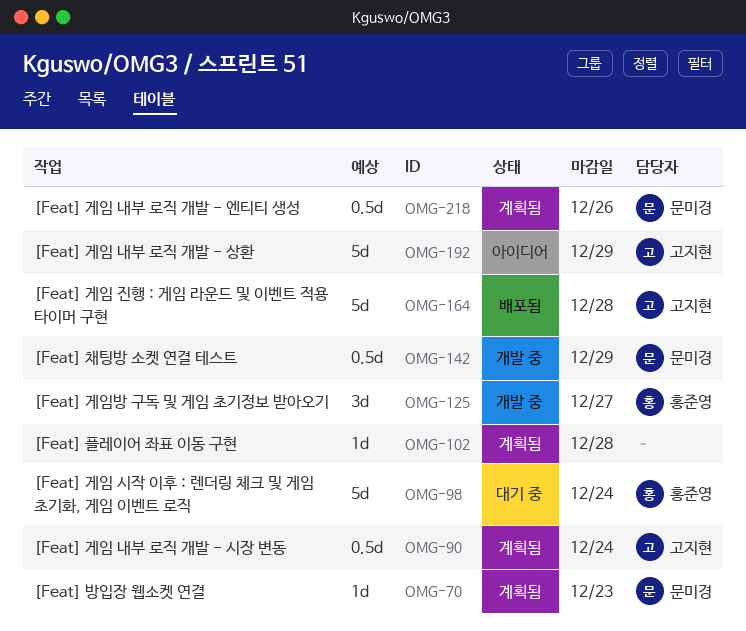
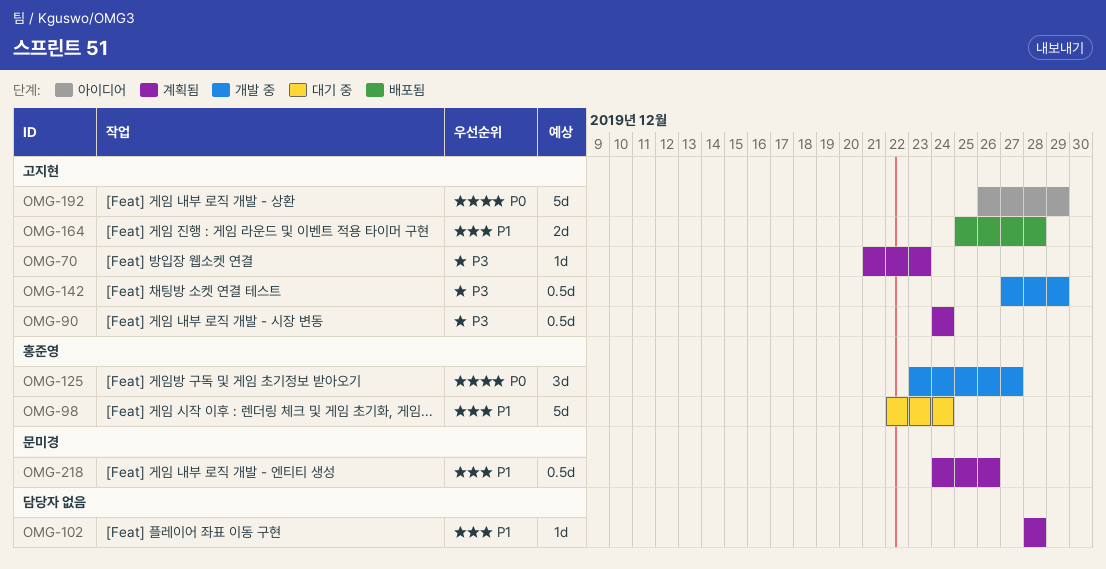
OMG-70, owner: 문미경 -> 고지현
OMG-142, owner: 문미경 -> 고지현
OMG-164, estimate: 5d -> 2d

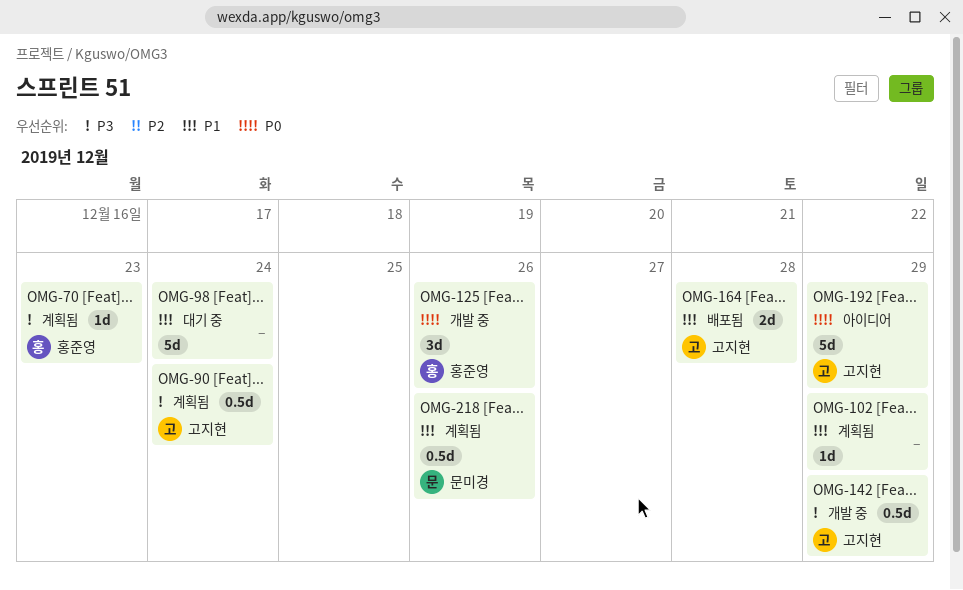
OMG-70, owner: 고지현 -> 홍준영
OMG-98, owner: 홍준영 -> none
OMG-102, due: Dec 28 -> Dec 29
OMG-125, due: Dec 27 -> Dec 26

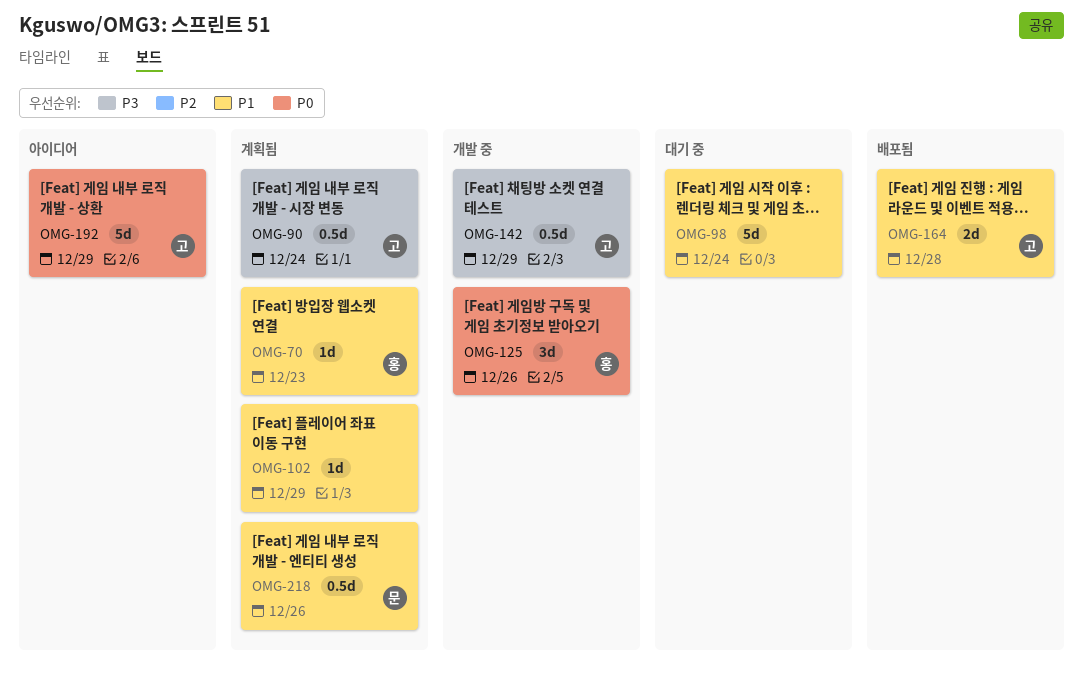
OMG-70, priority: P3 -> P1

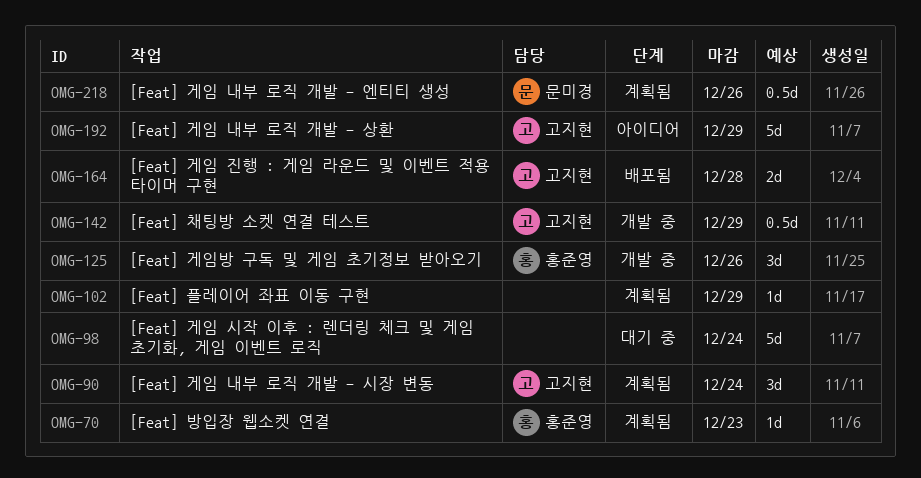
OMG-90, estimate: 0.5d -> 3d

